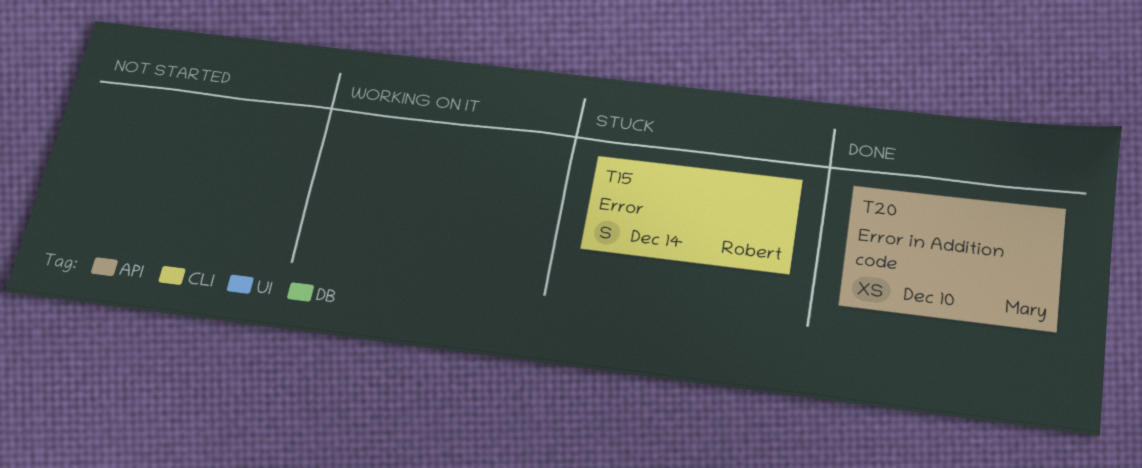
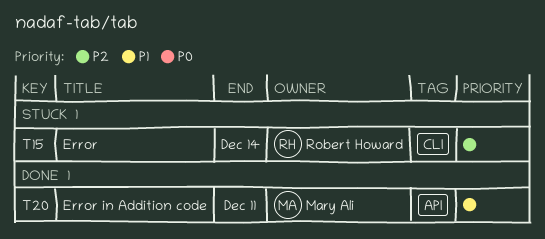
T20, due: Dec 10 -> Dec 11

